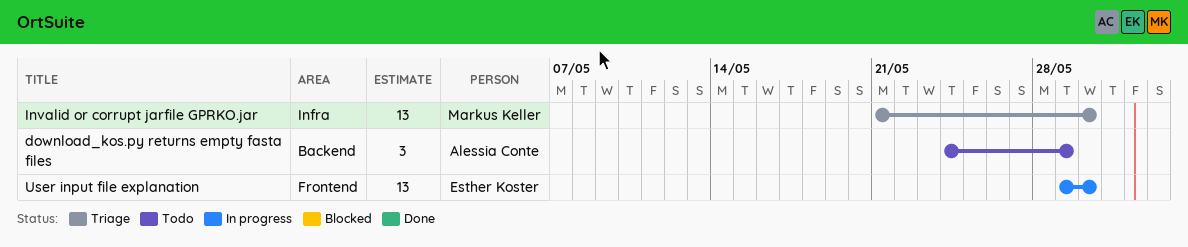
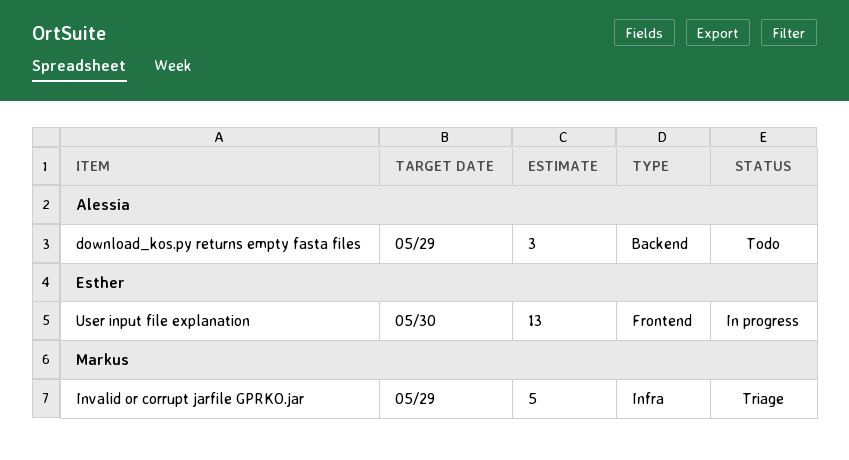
Invalid or corrupt jarfile GPRKO.jar, estimate: 13 -> 5
Invalid or corrupt jarfile GPRKO.jar, due: May 30 -> May 29

